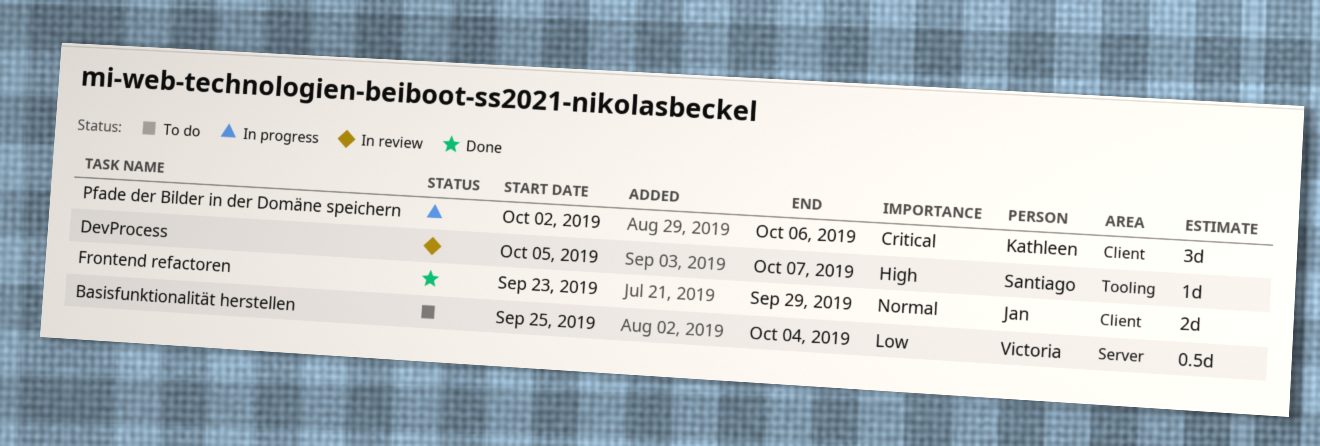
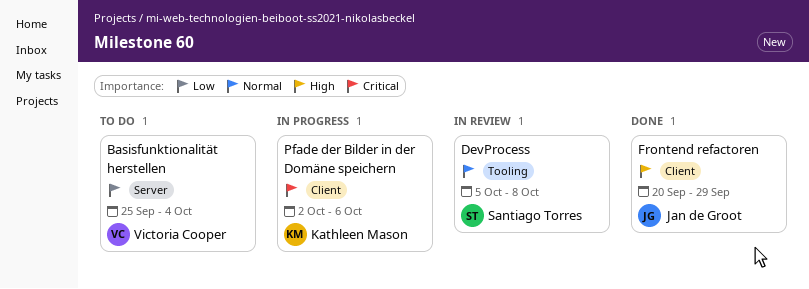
DevProcess, priority: High -> Normal
DevProcess, due: Oct 7 -> Oct 8
Frontend refactoren, priority: Normal -> High
Frontend refactoren, start: Sep 23 -> Sep 20

